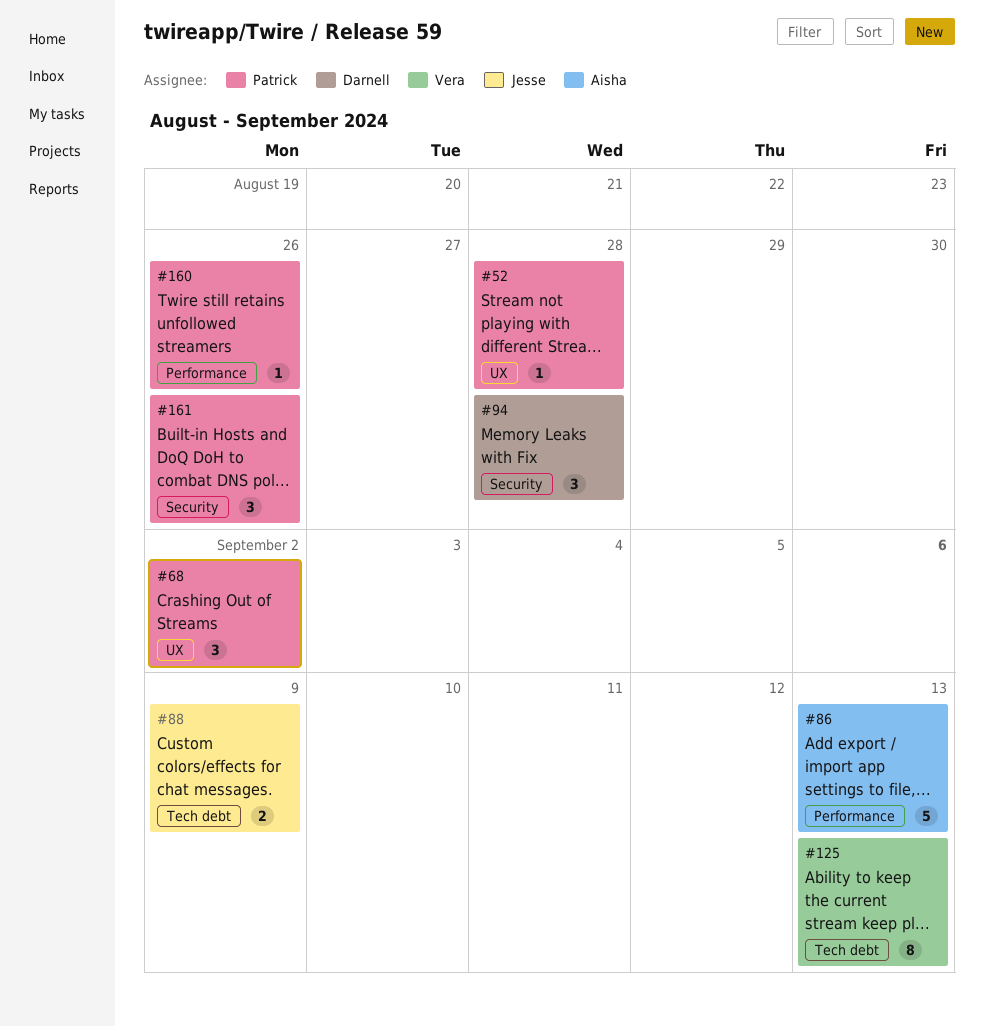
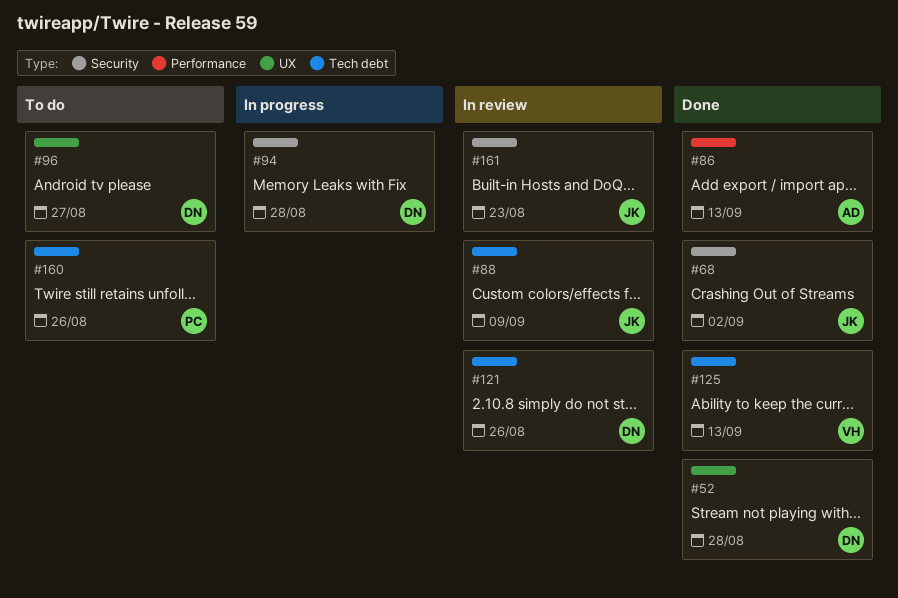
#52, owner: Patrick -> Darnell
#68, owner: Patrick -> Jesse
#68, label: UX -> Security
#96: none -> present
#121: none -> present
#160, label: Performance -> Tech debt
#161, owner: Patrick -> Jesse
#161, due: Aug 26 -> Aug 23

